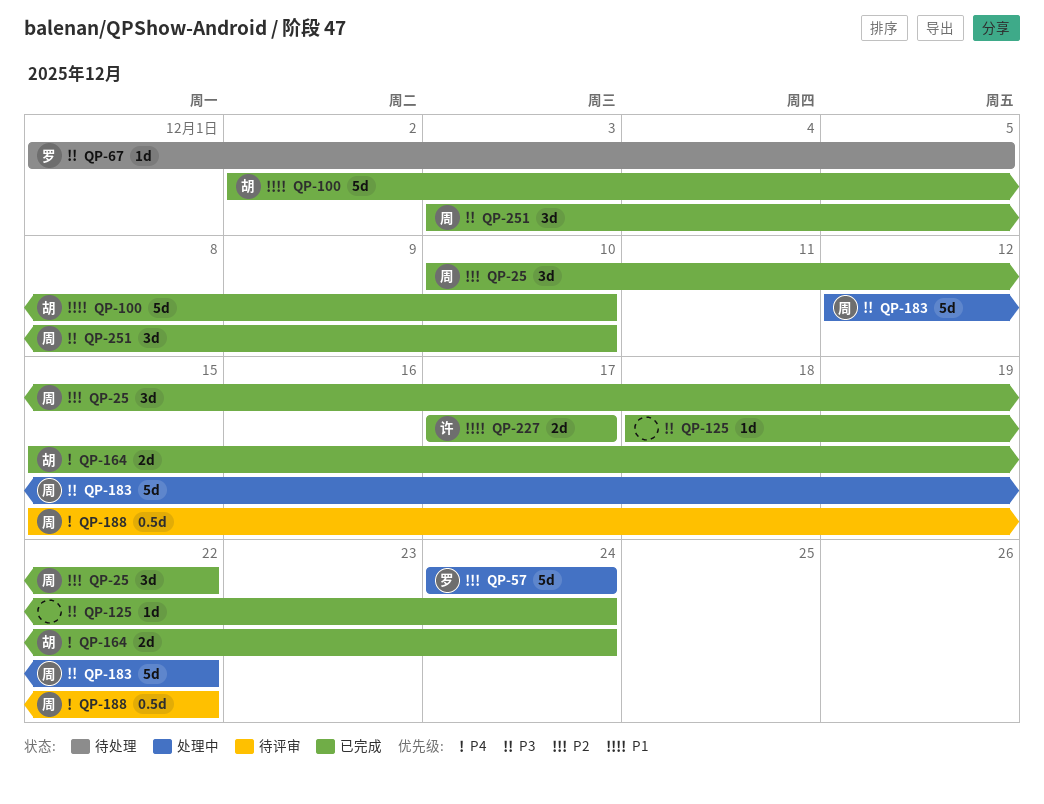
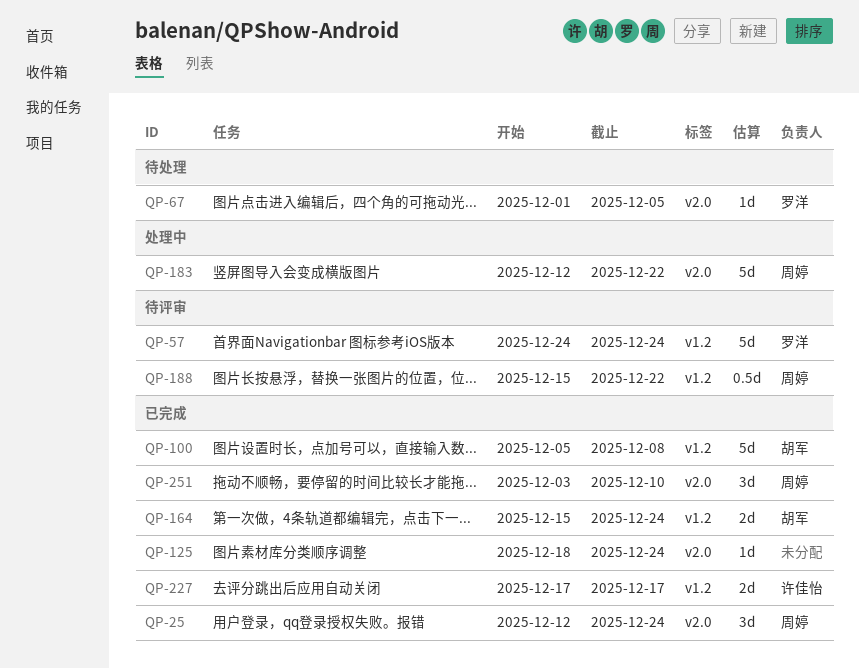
QP-25, start: Dec 10 -> Dec 12
QP-25, due: Dec 22 -> Dec 24
QP-57, status: 处理中 -> 待评审
QP-100, start: Dec 2 -> Dec 5
QP-100, due: Dec 10 -> Dec 8

